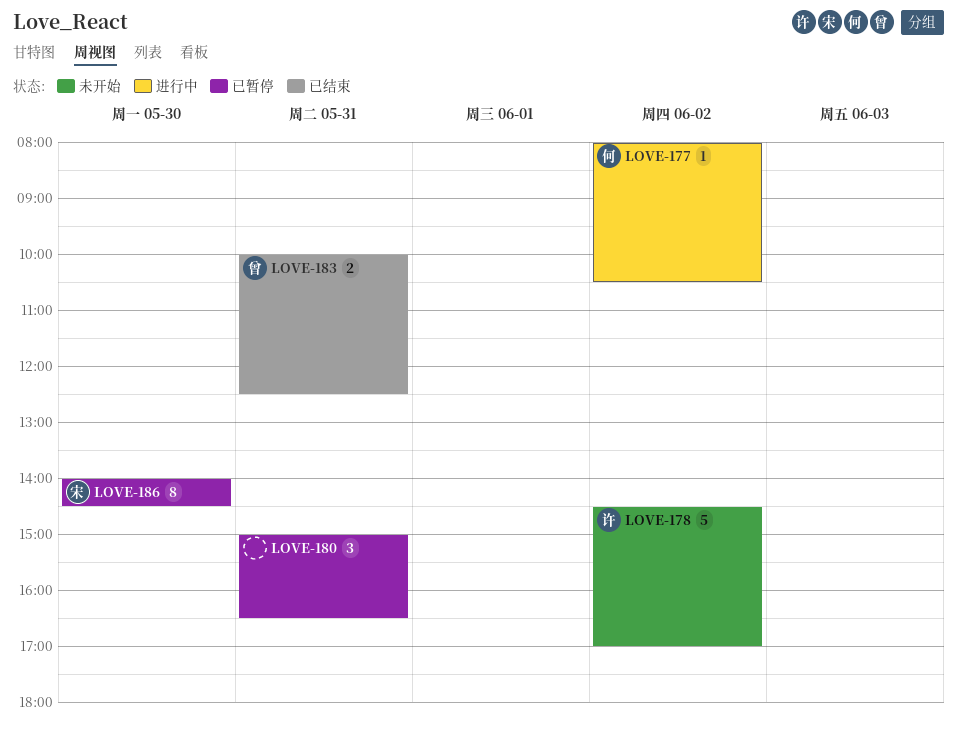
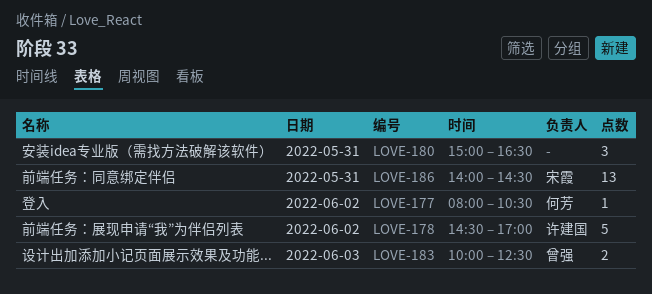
LOVE-183, day: May 31 -> Jun 3
LOVE-186, estimate: 8 -> 13
LOVE-186, day: May 30 -> May 31

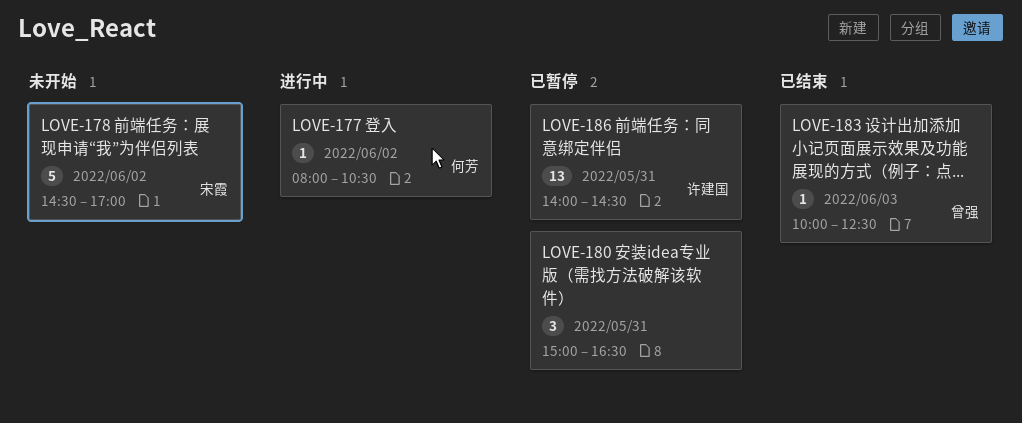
LOVE-178, owner: 许建国 -> 宋霞
LOVE-183, estimate: 2 -> 1
LOVE-186, owner: 宋霞 -> 许建国

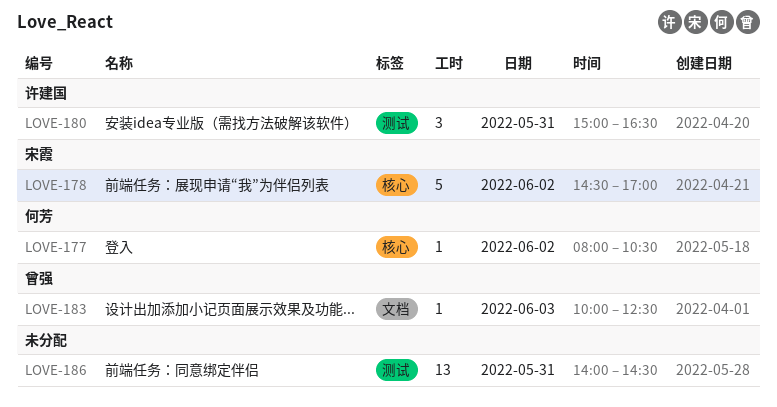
LOVE-180, owner: none -> 许建国
LOVE-186, owner: 许建国 -> none

